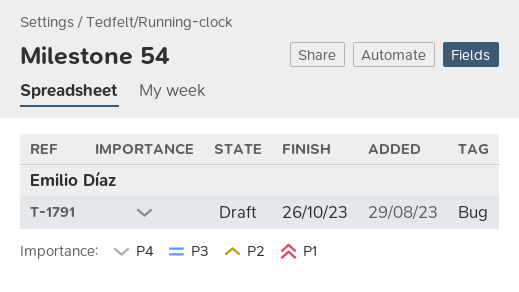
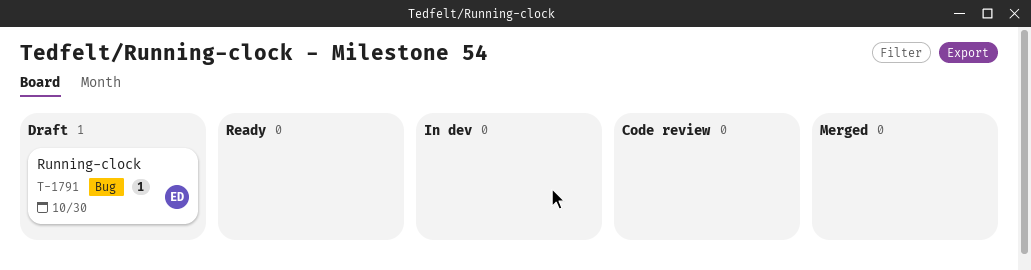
T-1791, due: Oct 26 -> Oct 30

